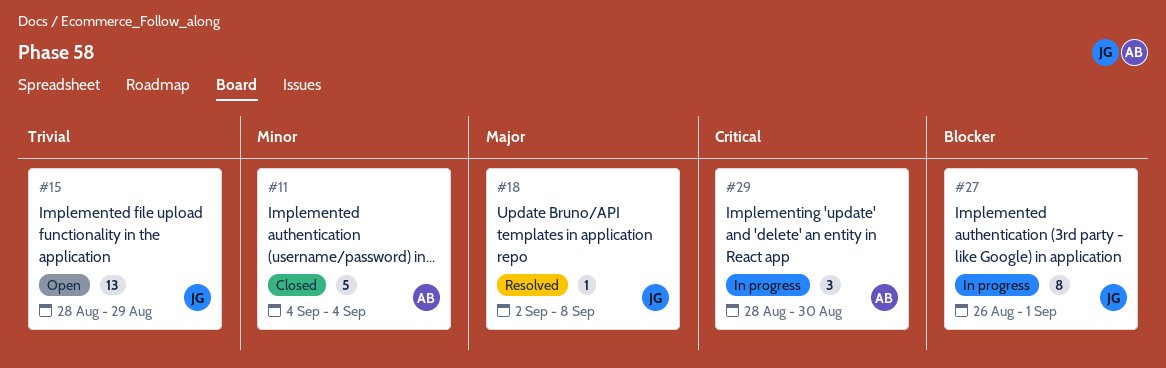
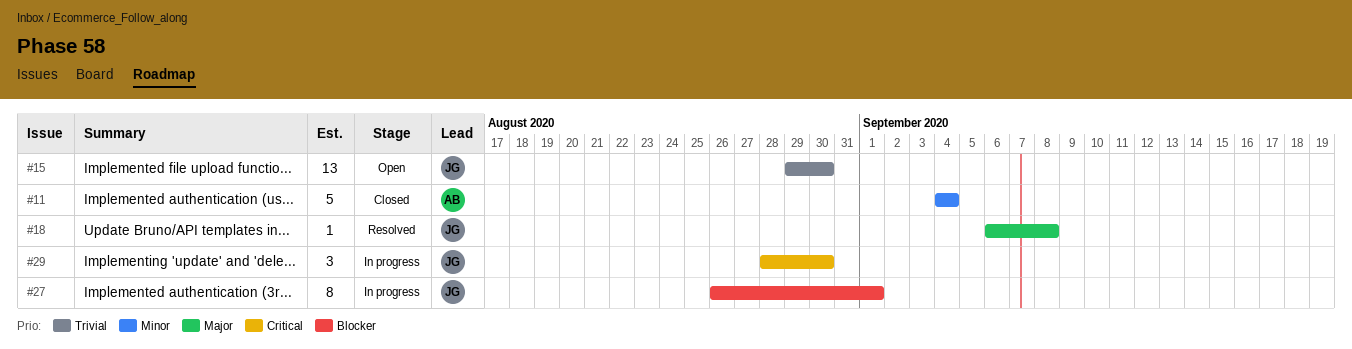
#15, start: Aug 28 -> Aug 29
#15, due: Aug 29 -> Aug 30
#18, start: Sep 2 -> Sep 6
#29, owner: AB -> JG

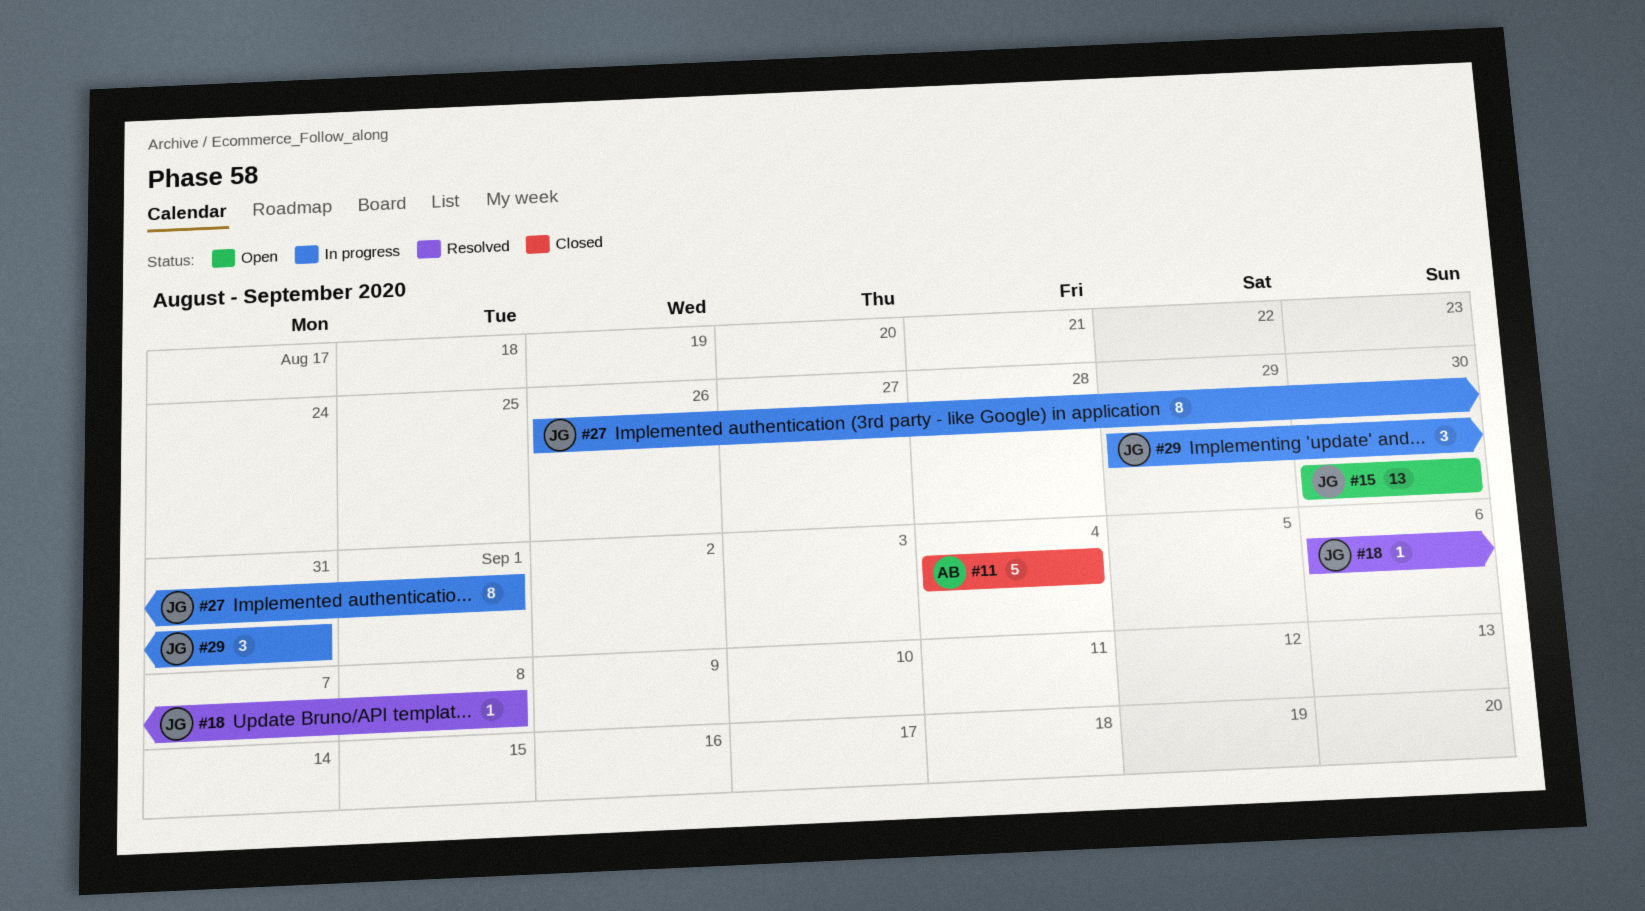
#15, start: Aug 29 -> Aug 30
#29, start: Aug 28 -> Aug 29
#29, due: Aug 30 -> Aug 31

